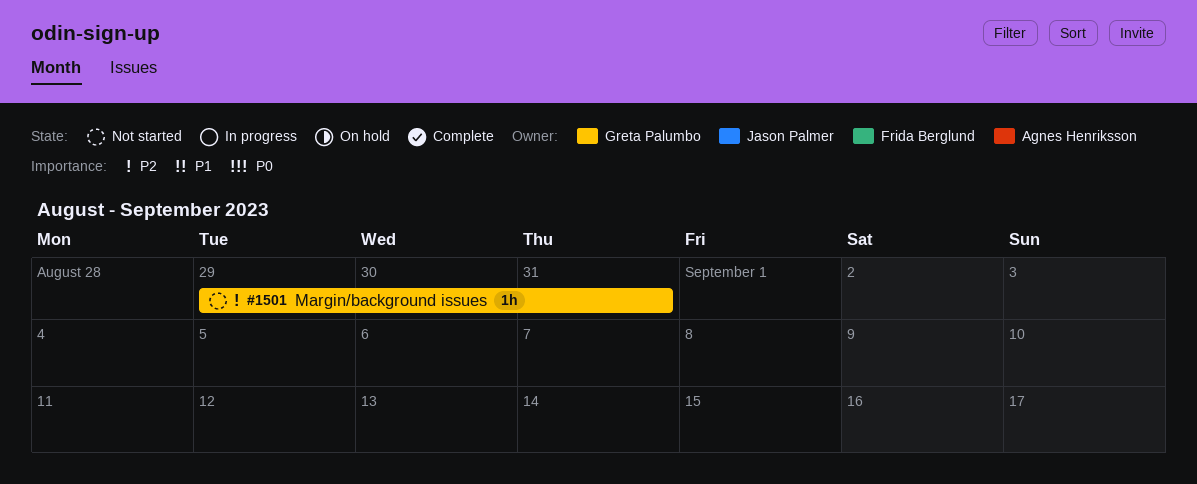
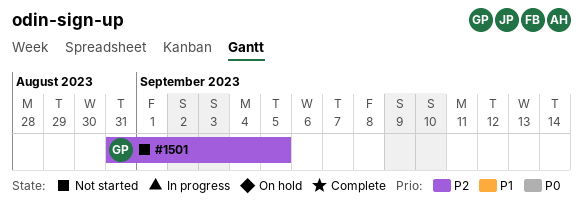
#1501, start: Aug 29 -> Aug 31
#1501, due: Aug 31 -> Sep 5

